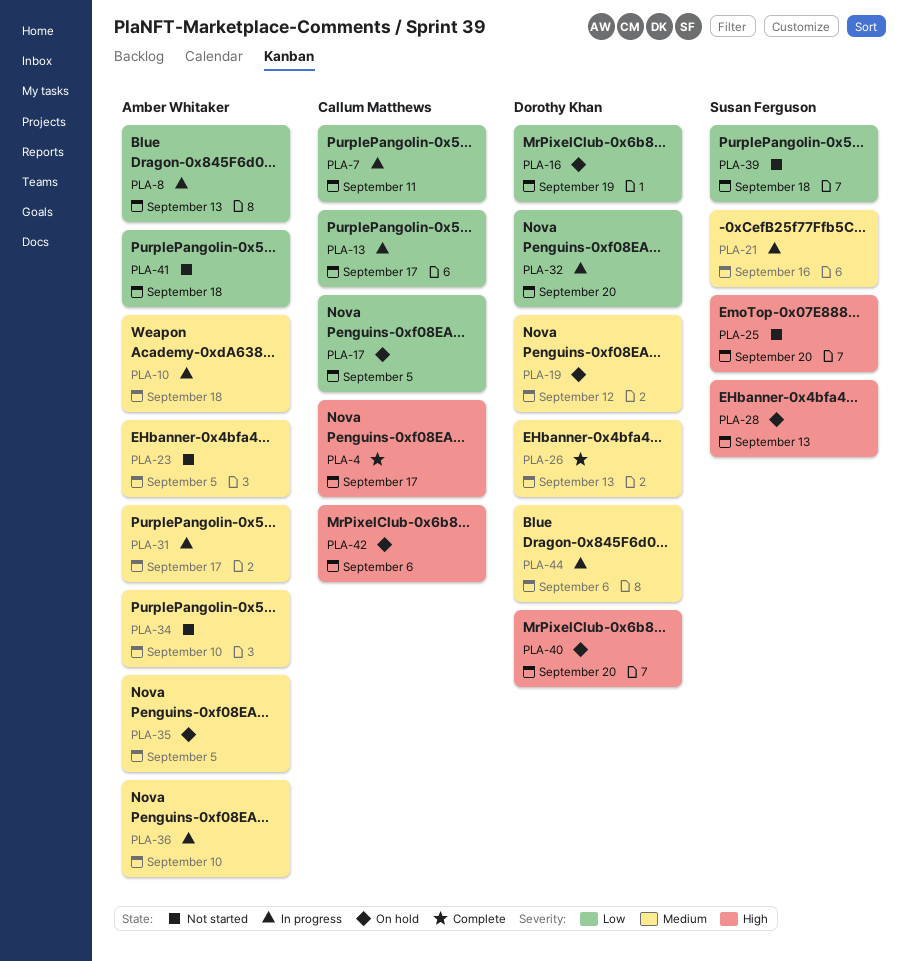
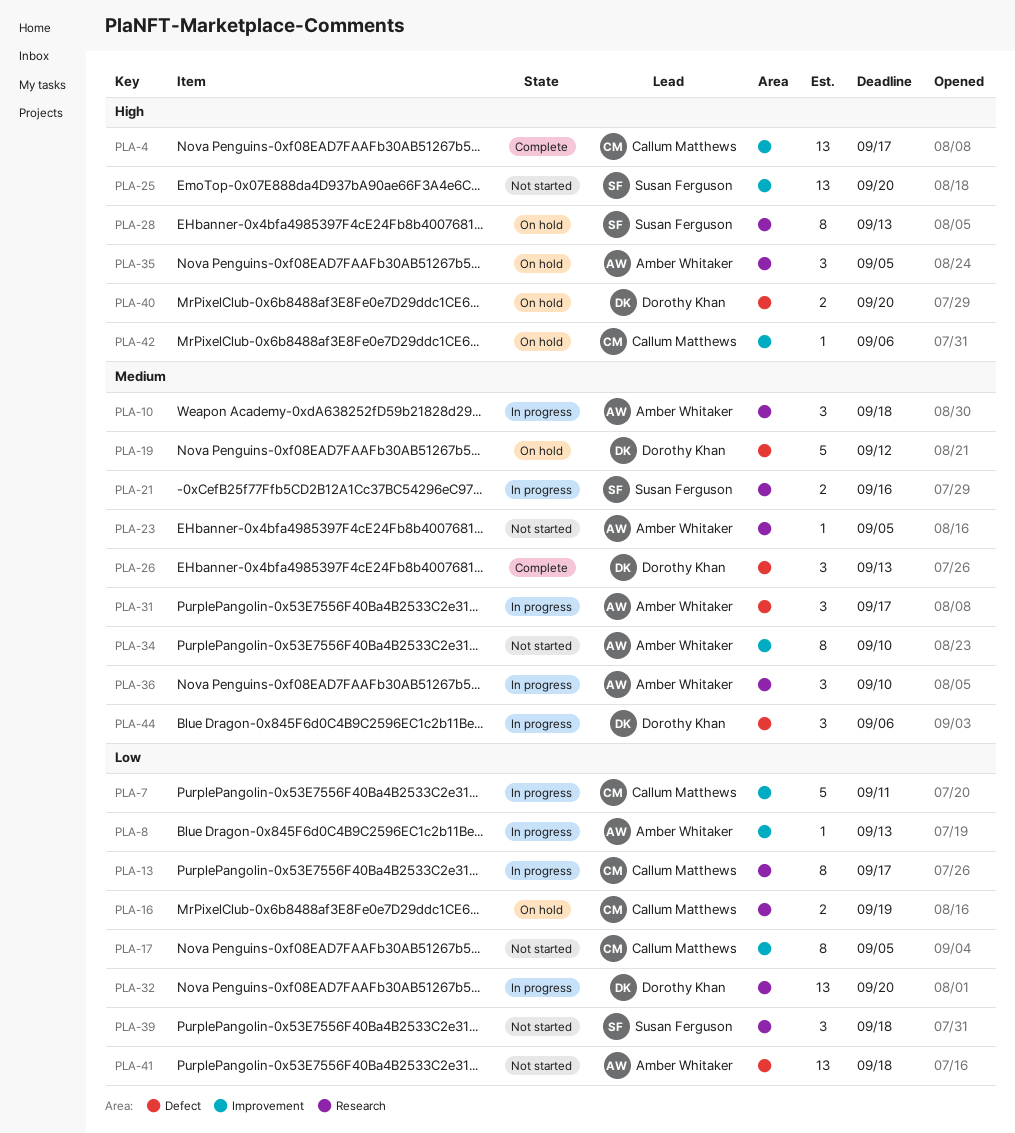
PLA-16, owner: Dorothy Khan -> Callum Matthews
PLA-17, status: On hold -> Not started
PLA-35, priority: Medium -> High

